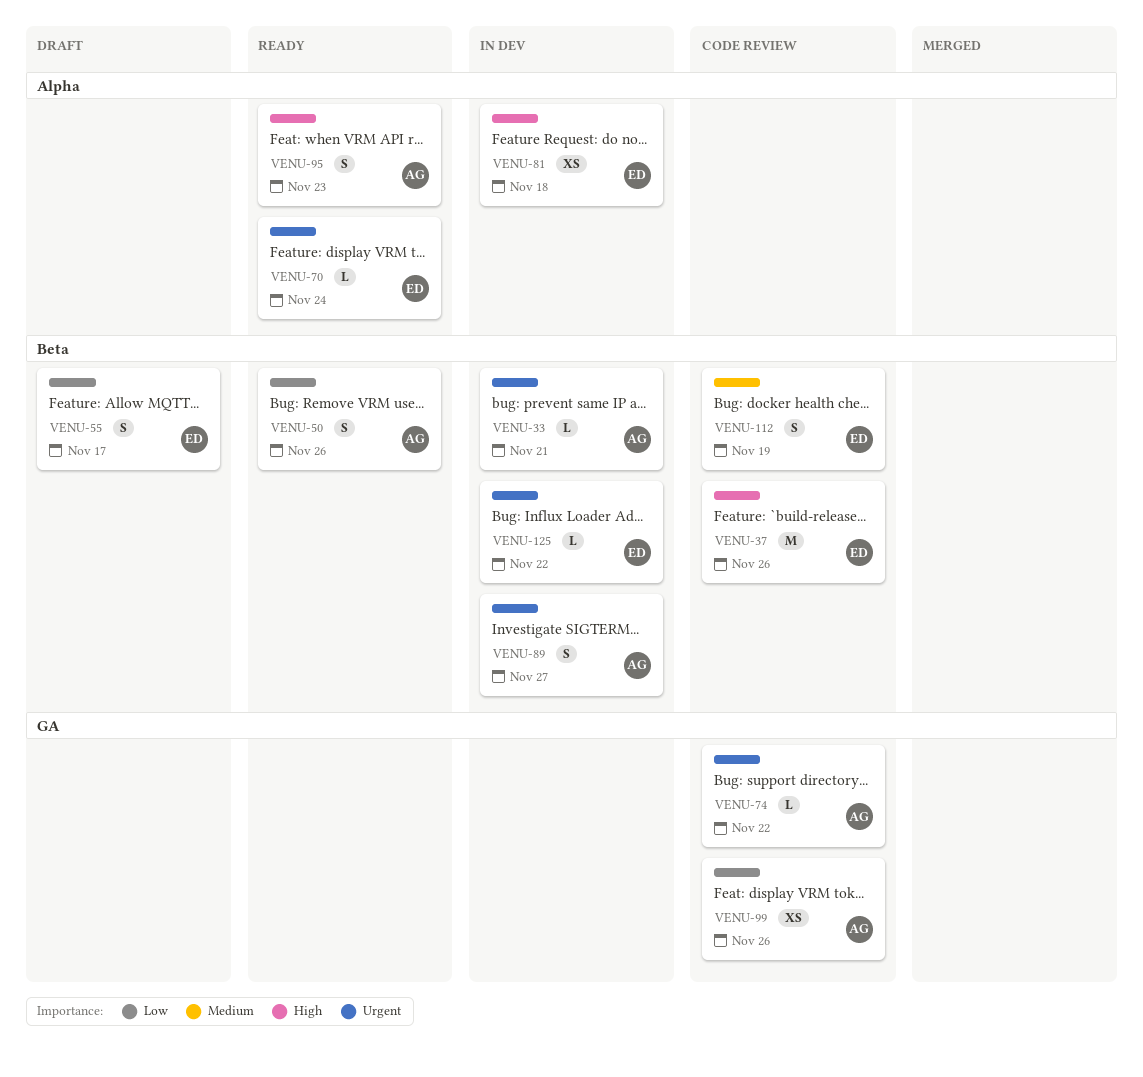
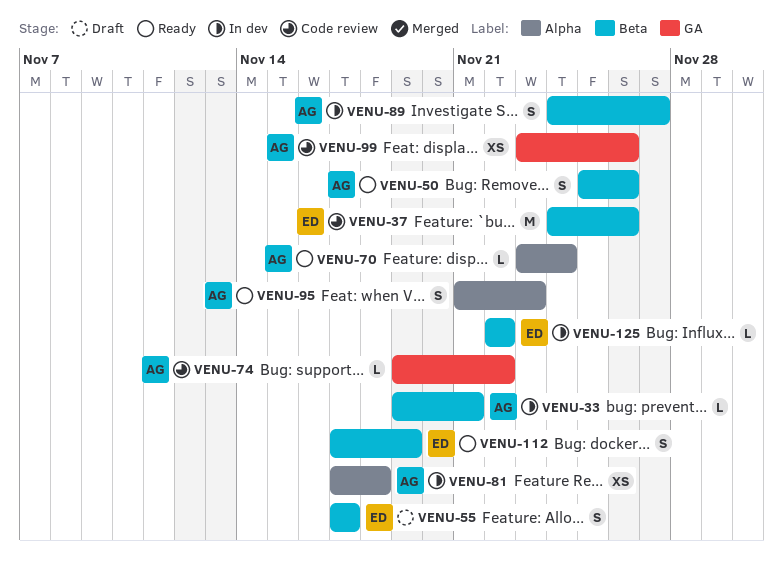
VENU-70, owner: ED -> AG
VENU-81, owner: ED -> AG
VENU-112, status: Code review -> Ready

